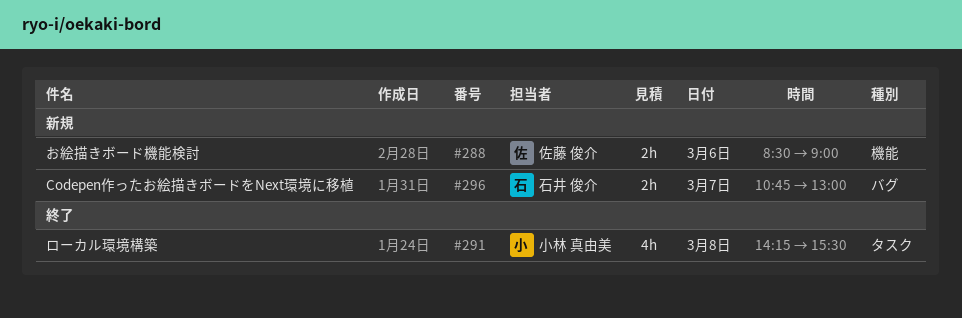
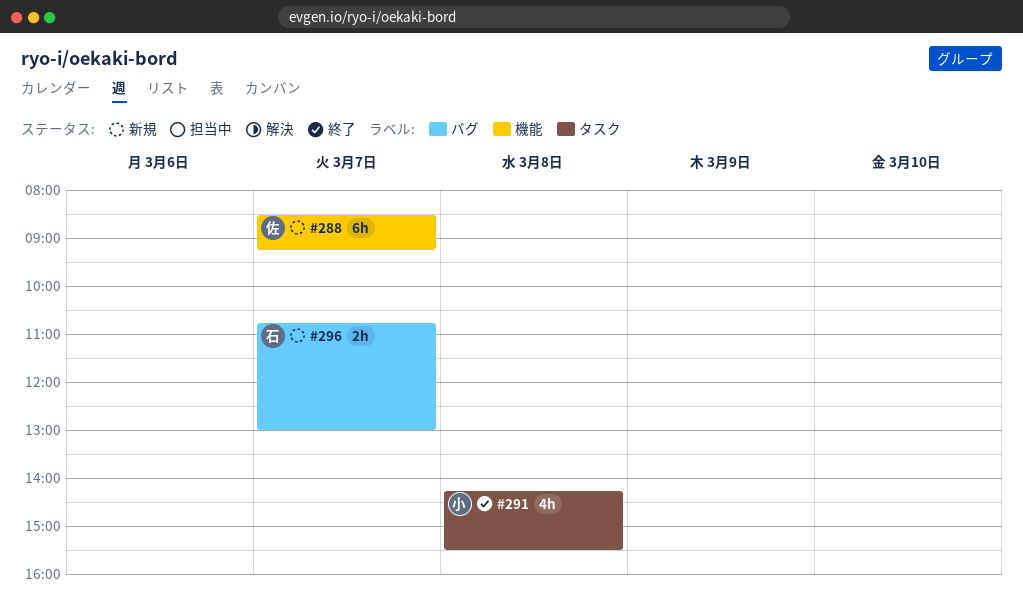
#288, estimate: 2h -> 6h
#288, day: Mar 6 -> Mar 7
#288, ends: 09:00 -> 09:15

